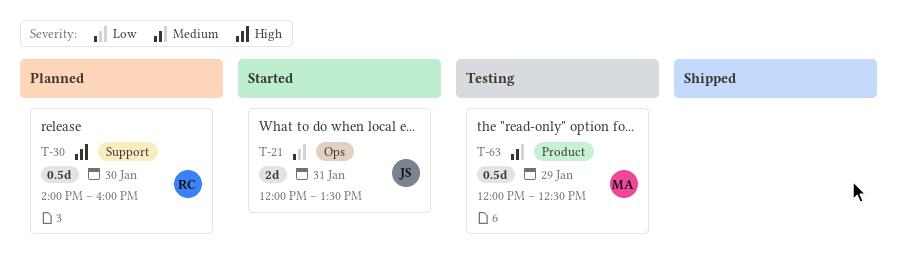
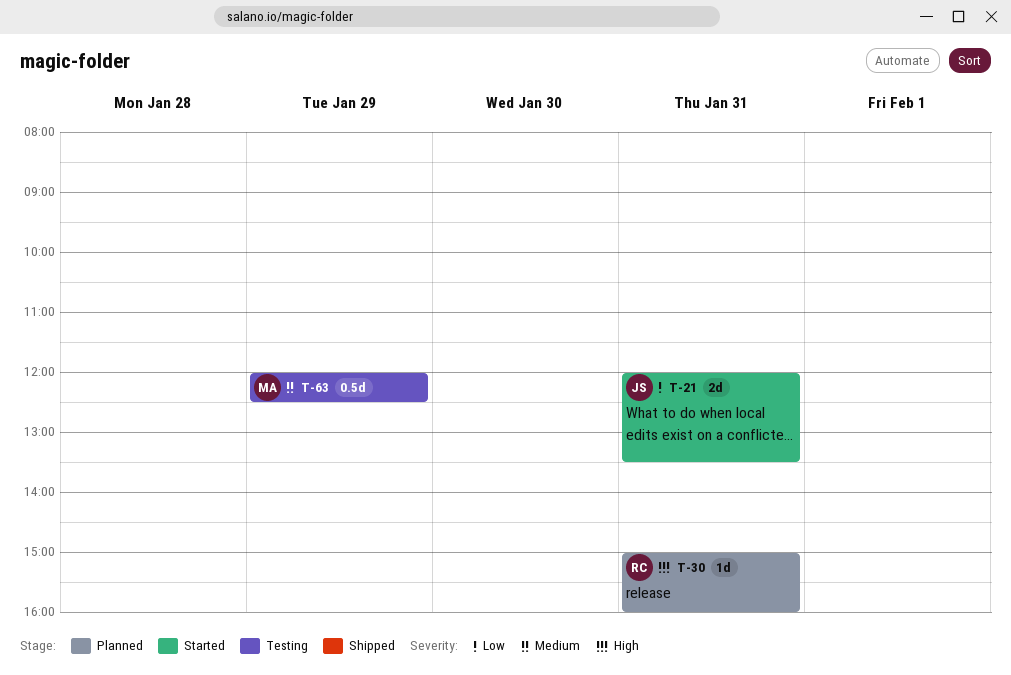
T-30, estimate: 0.5d -> 1d
T-30, day: Jan 30 -> Jan 31
T-30, begins: 14:00 -> 15:00

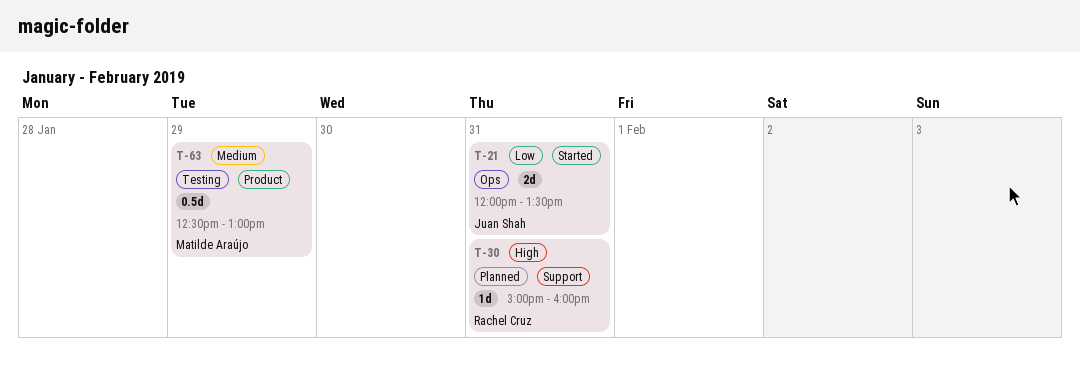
T-63, begins: 12:00 -> 12:30
T-63, ends: 12:30 -> 13:00

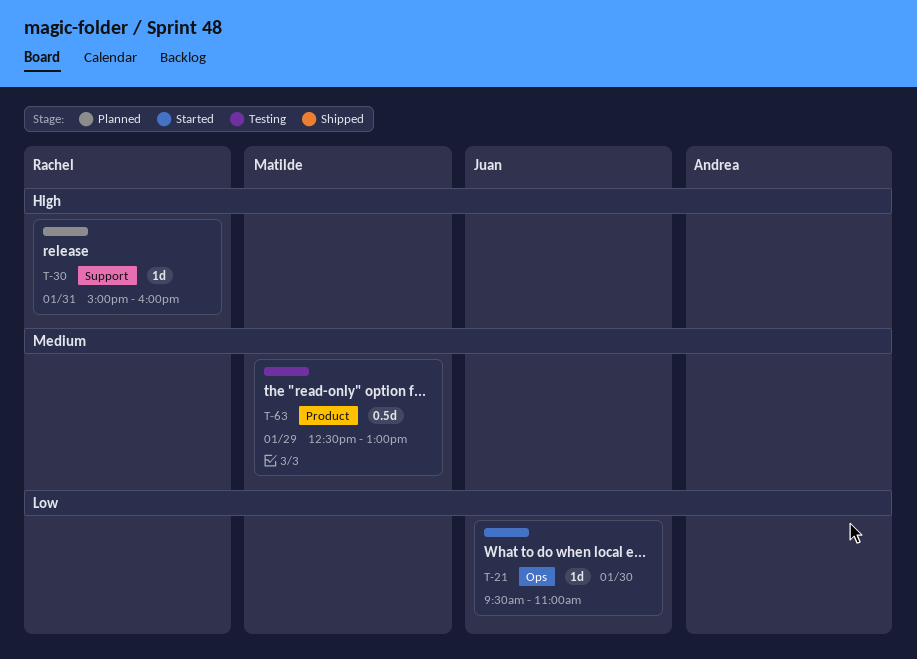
T-21, estimate: 2d -> 1d
T-21, day: Jan 31 -> Jan 30
T-21, begins: 12:00 -> 09:30
T-21, ends: 13:30 -> 11:00

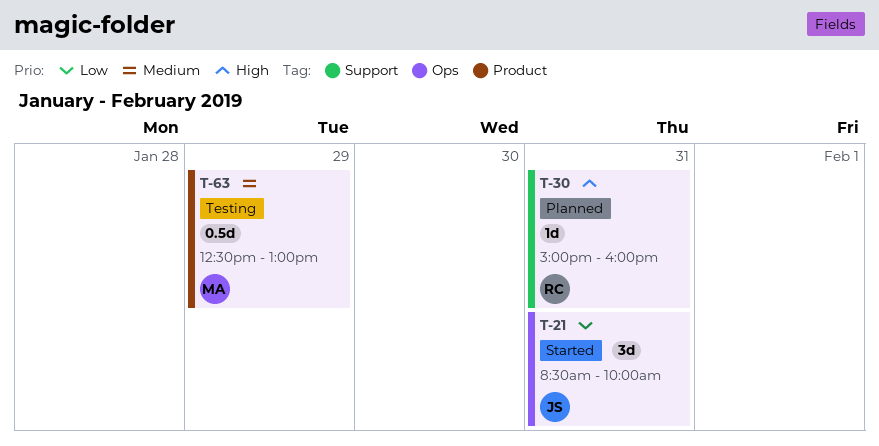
T-21, estimate: 1d -> 3d
T-21, day: Jan 30 -> Jan 31
T-21, begins: 09:30 -> 08:30
T-21, ends: 11:00 -> 10:00

